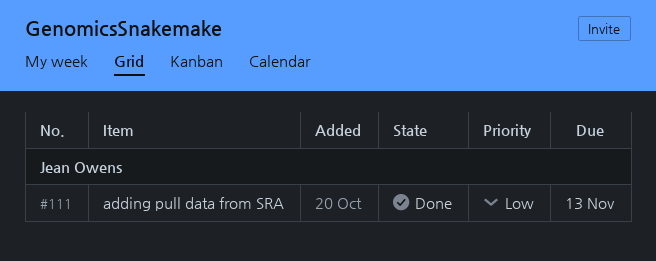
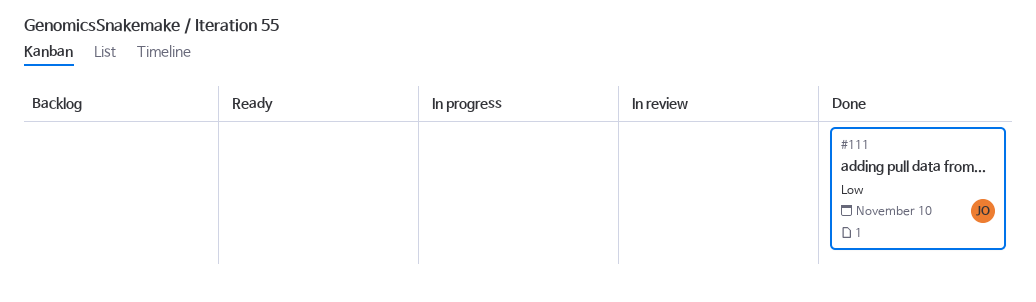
#111, due: Nov 13 -> Nov 10

